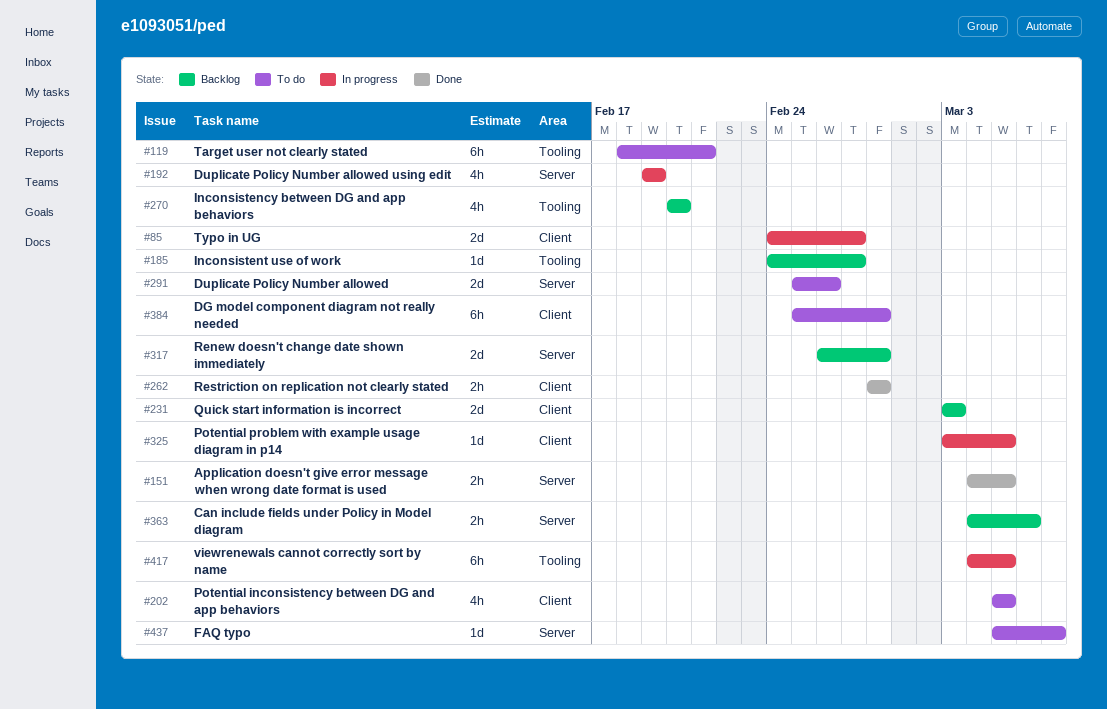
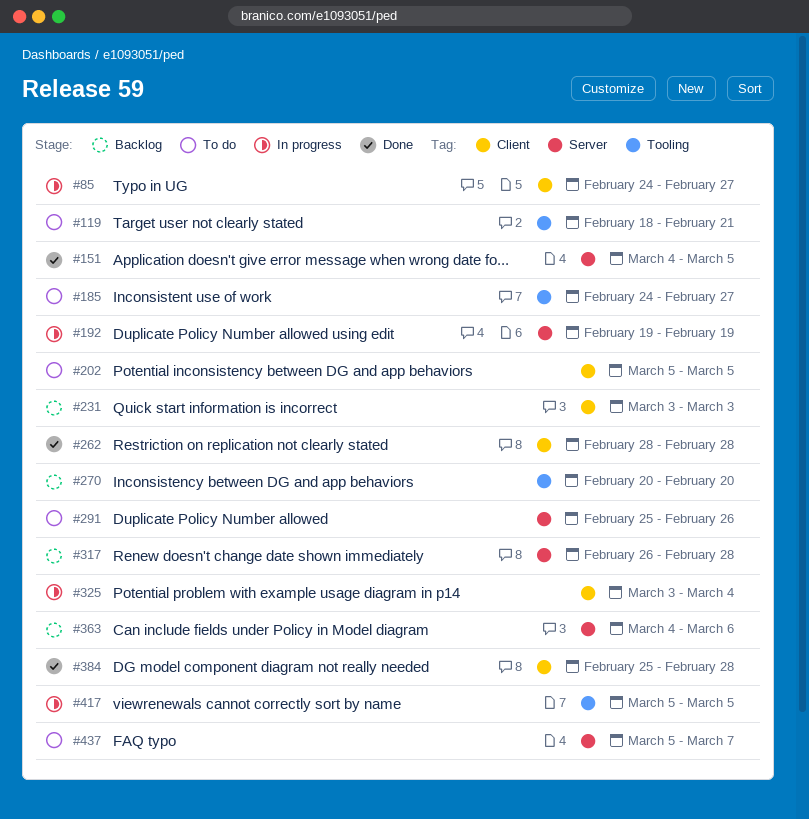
#185, status: Backlog -> To do
#325, due: Mar 5 -> Mar 4
#384, status: To do -> Done
#417, start: Mar 4 -> Mar 5

